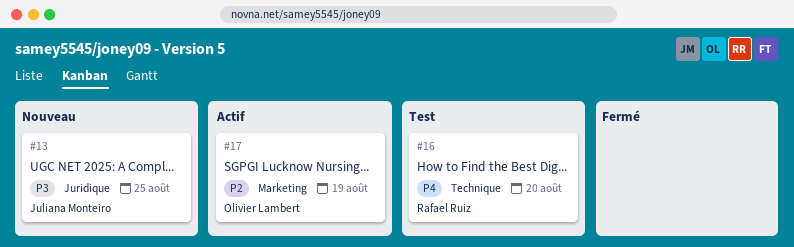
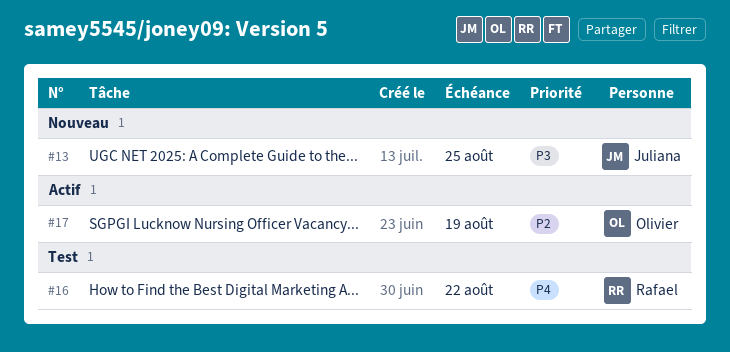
#16, due: Aug 20 -> Aug 22

